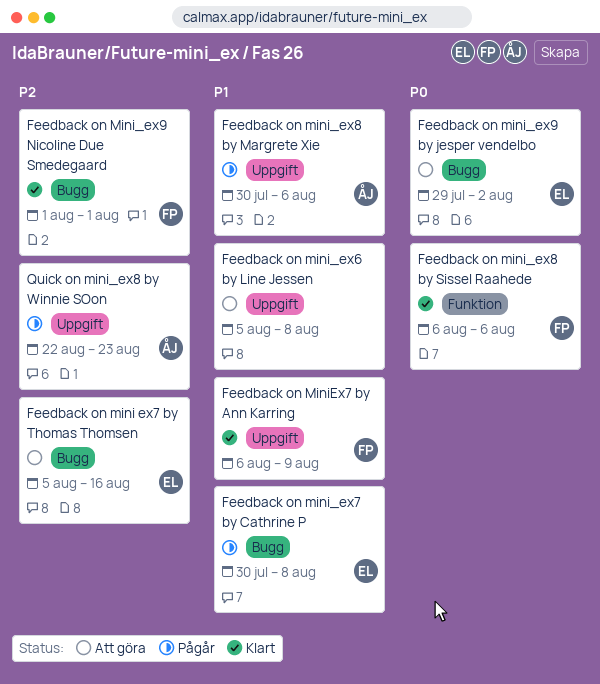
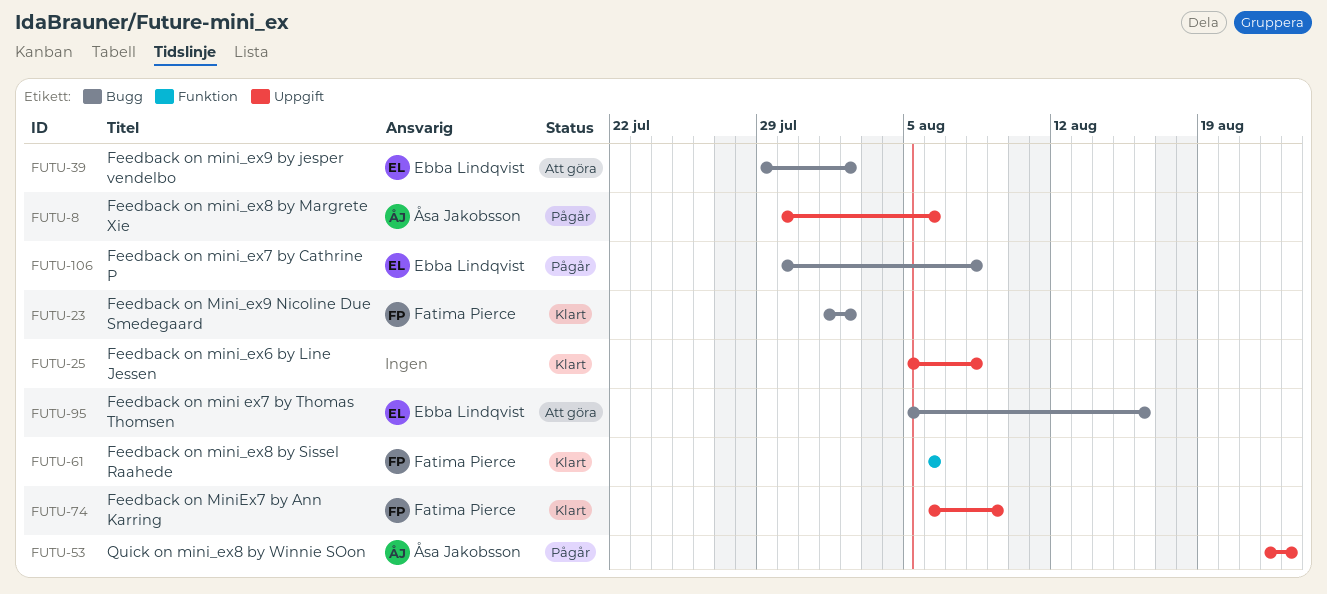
Feedback on mini_ex6 by Line Jessen, status: Att göra -> Klart
Feedback on Mini_ex9 Nicoline Due Smedegaard, due: Aug 1 -> Aug 2

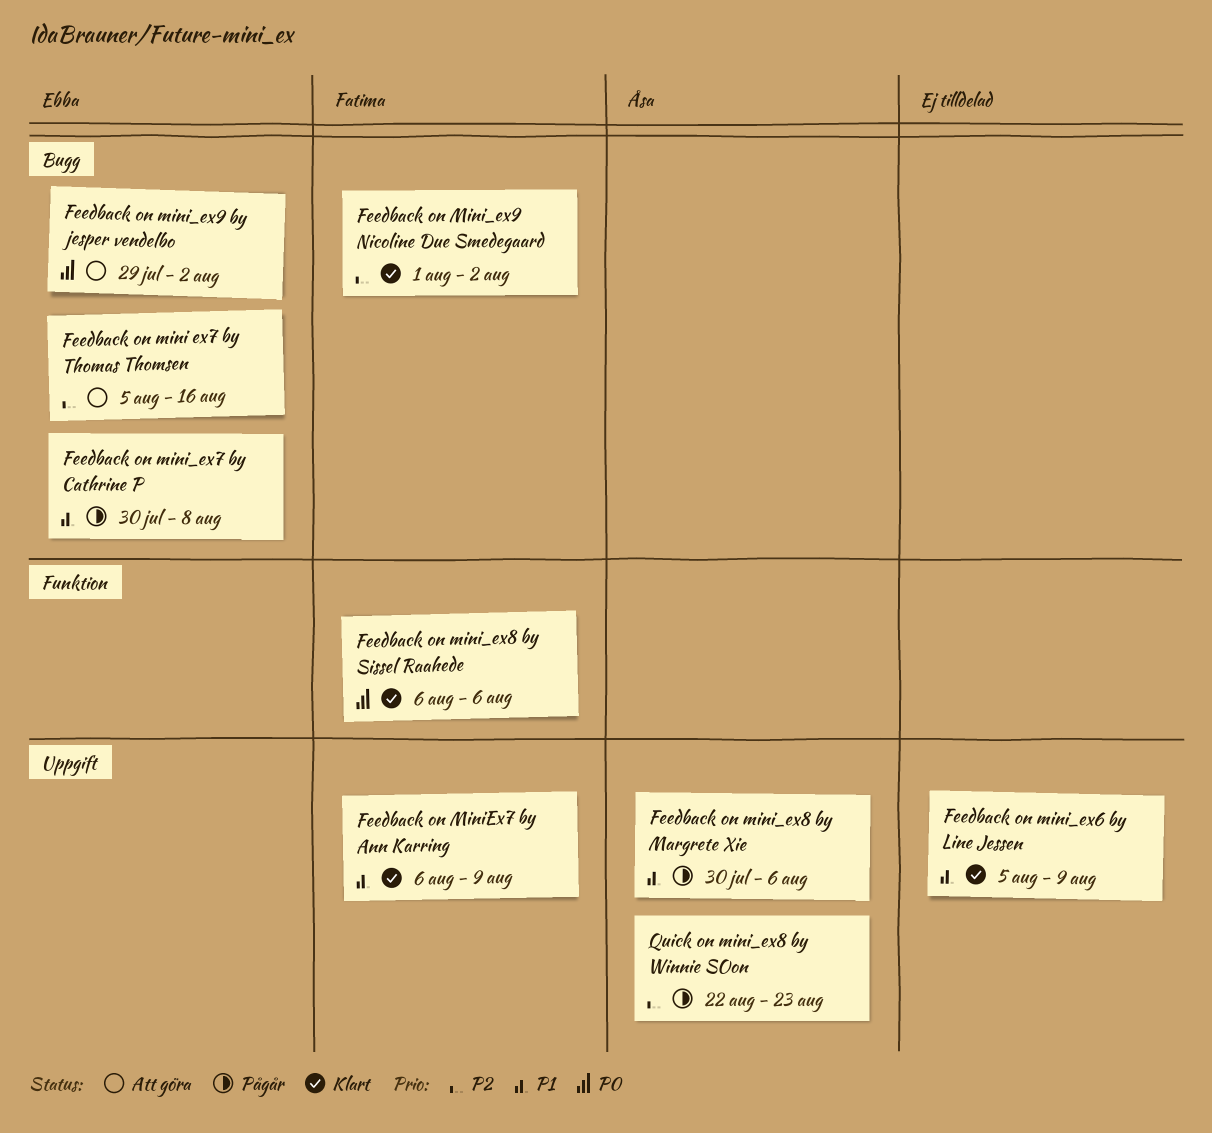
Feedback on mini_ex6 by Line Jessen, due: Aug 8 -> Aug 9

